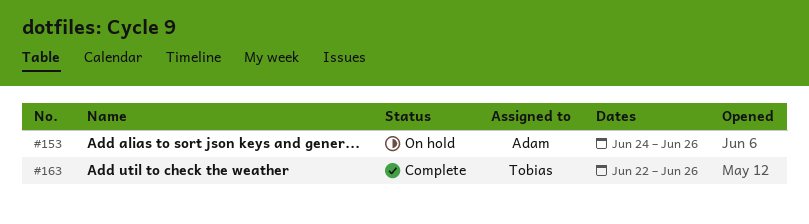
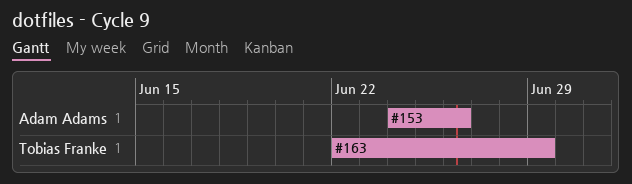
#163, due: Jun 26 -> Jun 29

